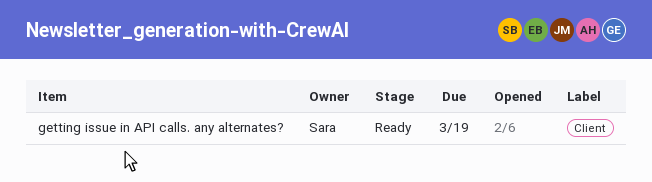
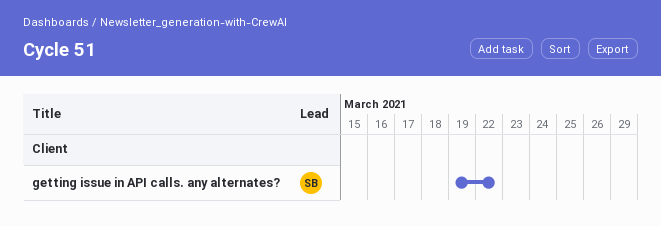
getting issue in API calls. any alternates?, due: Mar 19 -> Mar 22

